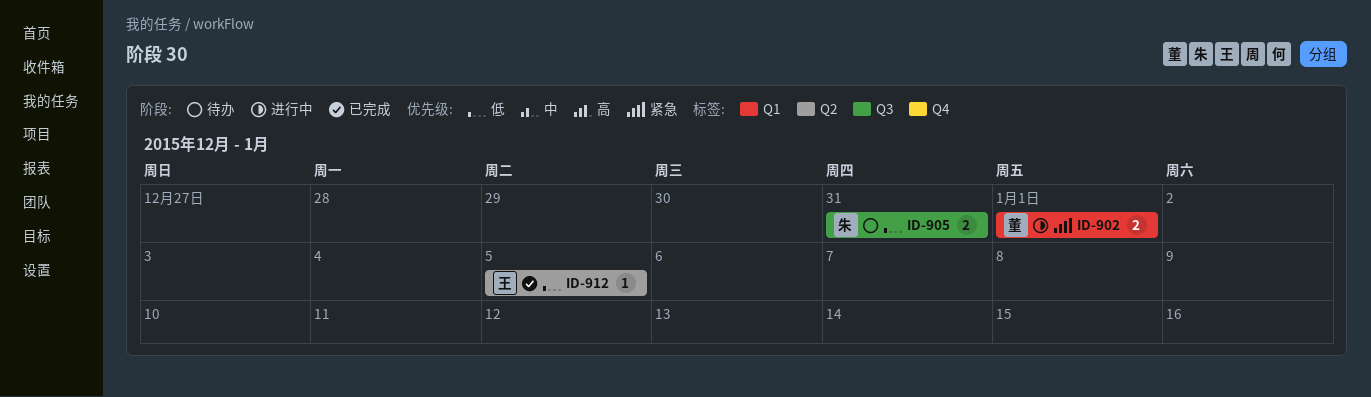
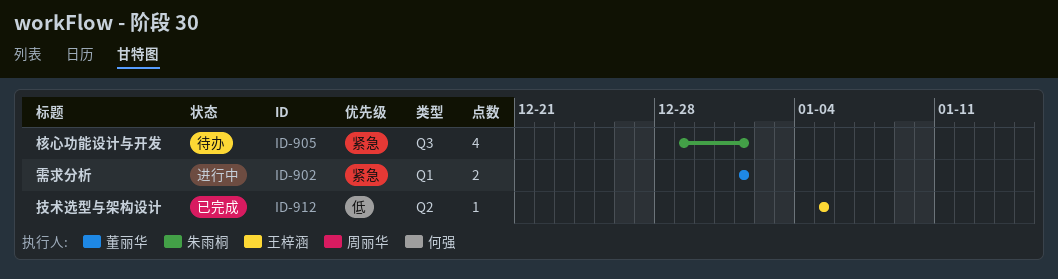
ID-905, priority: 低 -> 紧急
ID-905, estimate: 2 -> 4
ID-905, start: Dec 31 -> Dec 29
ID-905, due: Dec 31 -> Jan 1

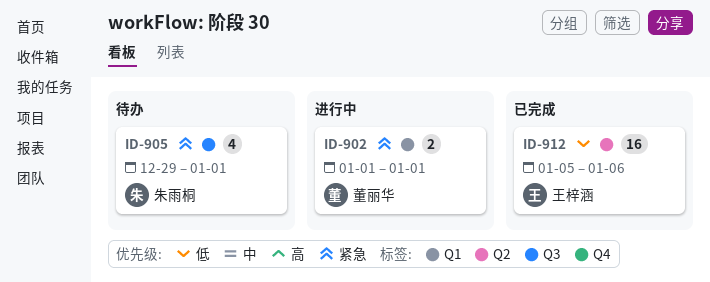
ID-912, estimate: 1 -> 16
ID-912, due: Jan 5 -> Jan 6

